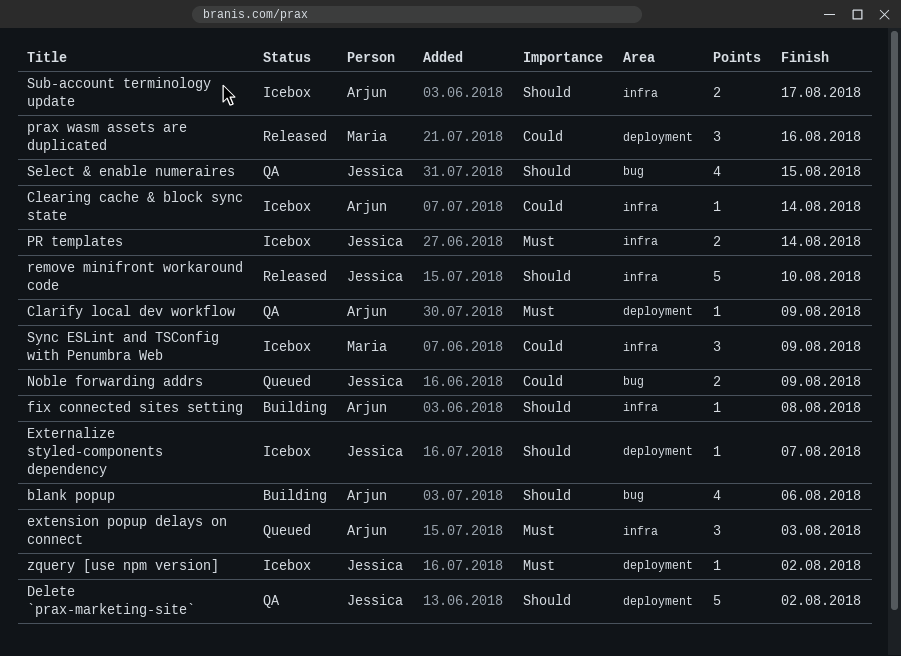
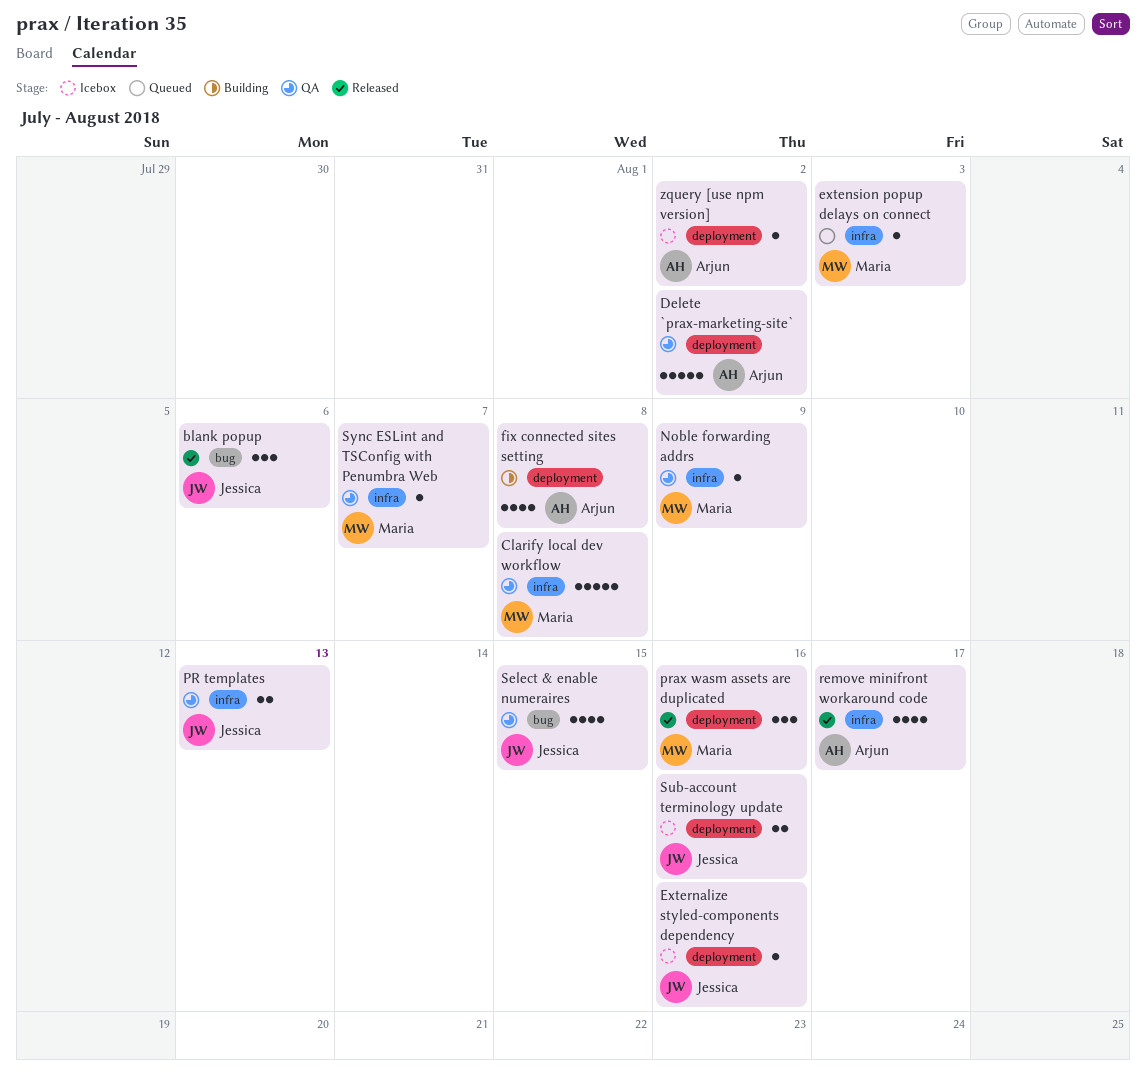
blank popup, status: Building -> Released
blank popup, owner: Arjun -> Jessica
blank popup, estimate: 4 -> 3
Clarify local dev workflow, owner: Arjun -> Maria
Clarify local dev workflow, label: deployment -> infra
Clarify local dev workflow, estimate: 1 -> 5
Clarify local dev workflow, due: Aug 9 -> Aug 8
Clearing cache & block sync state: present -> none
Delete `prax-marketing-site`, owner: Jessica -> Arjun
extension popup delays on connect, owner: Arjun -> Maria
extension popup delays on connect, estimate: 3 -> 1
Externalize styled-components dependency, due: Aug 7 -> Aug 16
fix connected sites setting, label: infra -> deployment
fix connected sites setting, estimate: 1 -> 4
Noble forwarding addrs, status: Queued -> QA
Noble forwarding addrs, owner: Jessica -> Maria
Noble forwarding addrs, label: bug -> infra
Noble forwarding addrs, estimate: 2 -> 1
PR templates, status: Icebox -> QA
PR templates, due: Aug 14 -> Aug 13
remove minifront workaround code, owner: Jessica -> Arjun
remove minifront workaround code, estimate: 5 -> 4
remove minifront workaround code, due: Aug 10 -> Aug 17
Sub-account terminology update, owner: Arjun -> Jessica
Sub-account terminology update, label: infra -> deployment
Sub-account terminology update, due: Aug 17 -> Aug 16
Sync ESLint and TSConfig with Penumbra Web, status: Icebox -> QA
Sync ESLint and TSConfig with Penumbra Web, estimate: 3 -> 1
Sync ESLint and TSConfig with Penumbra Web, due: Aug 9 -> Aug 7
zquery [use npm version], owner: Jessica -> Arjun

